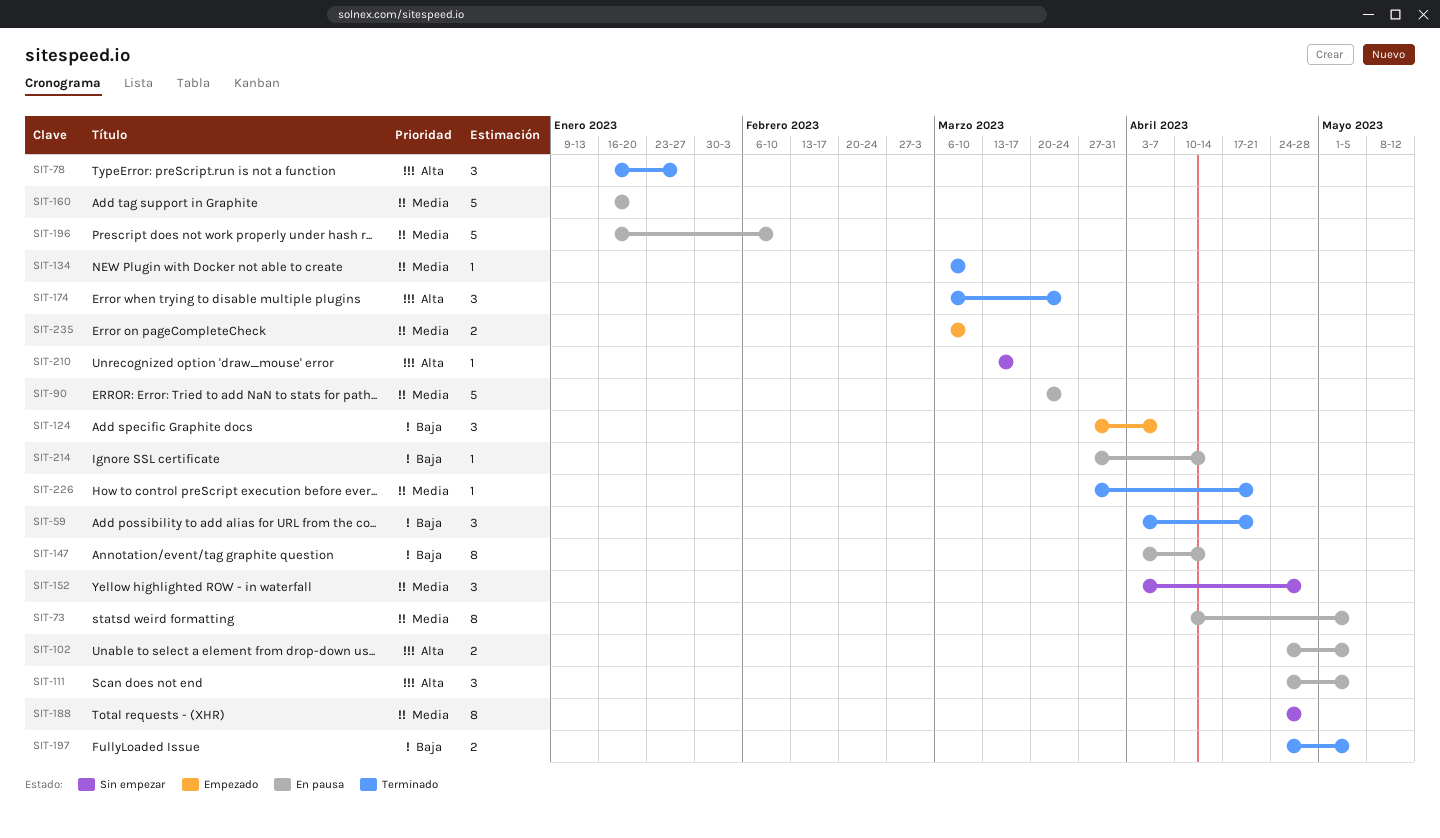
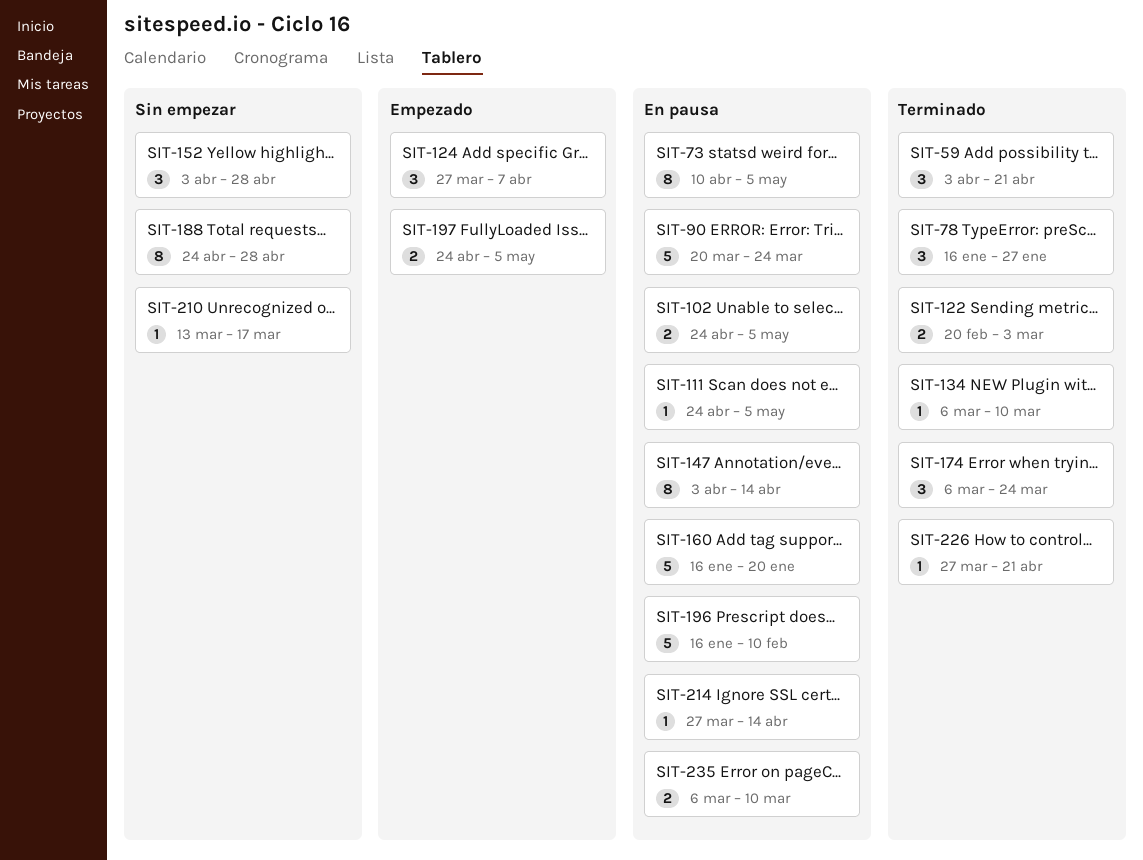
SIT-111, estimate: 3 -> 1
SIT-122: none -> present
SIT-197, status: Terminado -> Empezado
SIT-235, status: Empezado -> En pausa

